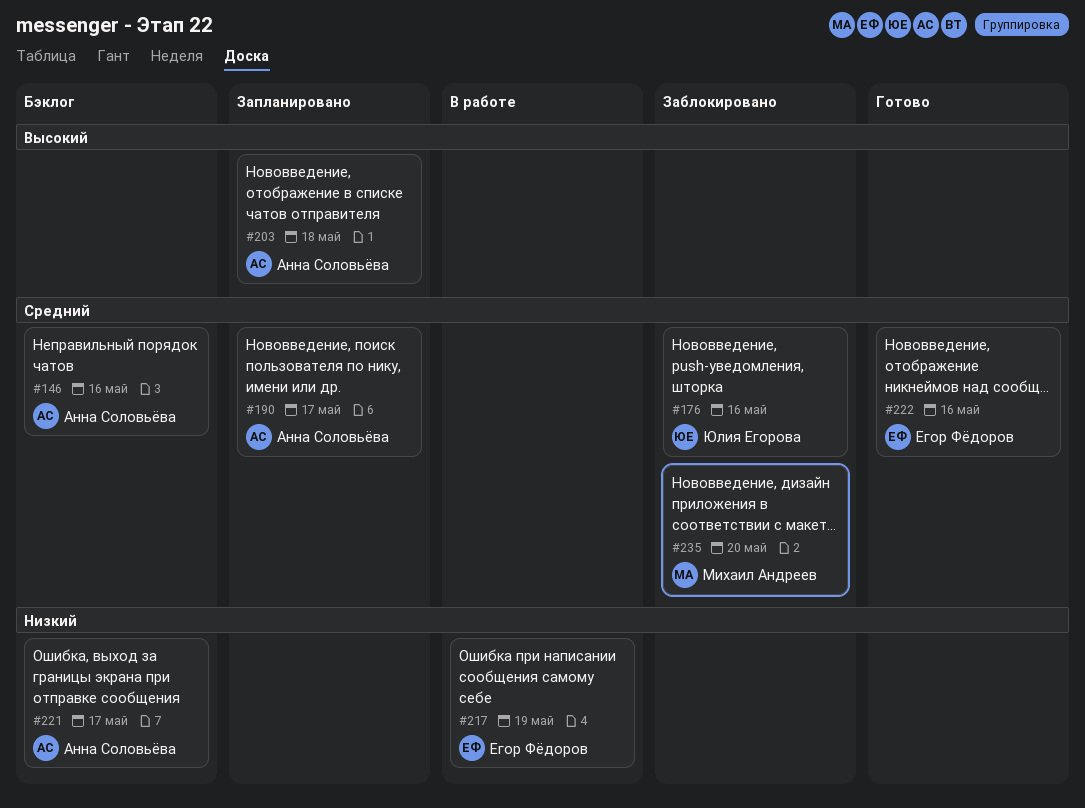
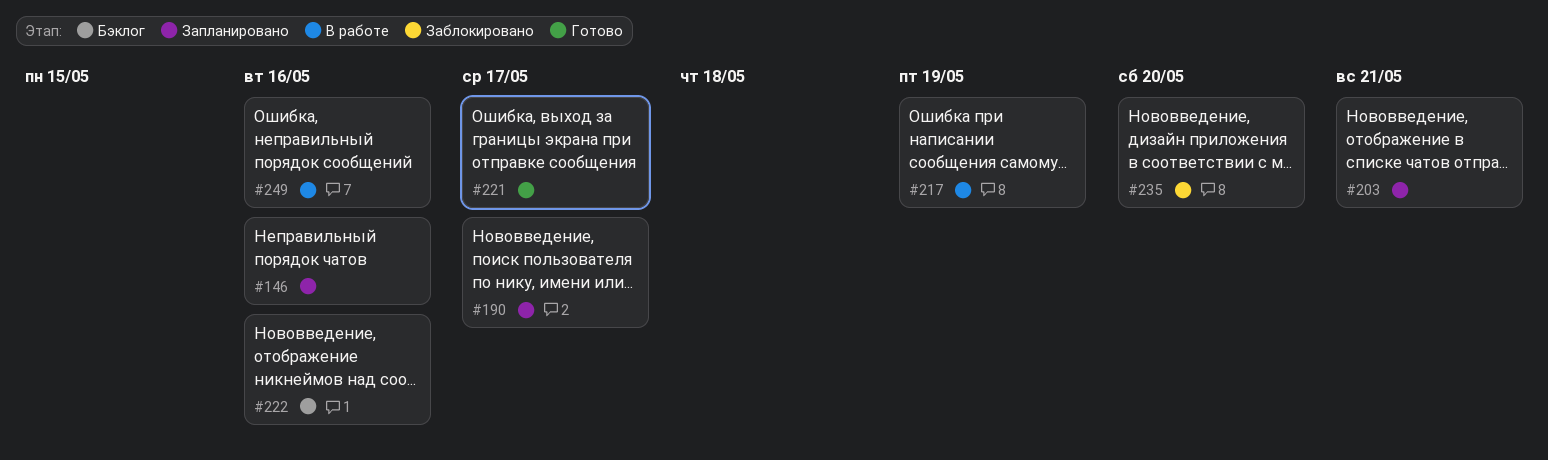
#146, status: Бэклог -> Запланировано
#176: present -> none
#203, due: May 18 -> May 21
#221, status: Бэклог -> Готово
#222, status: Готово -> Бэклог
#249: none -> present

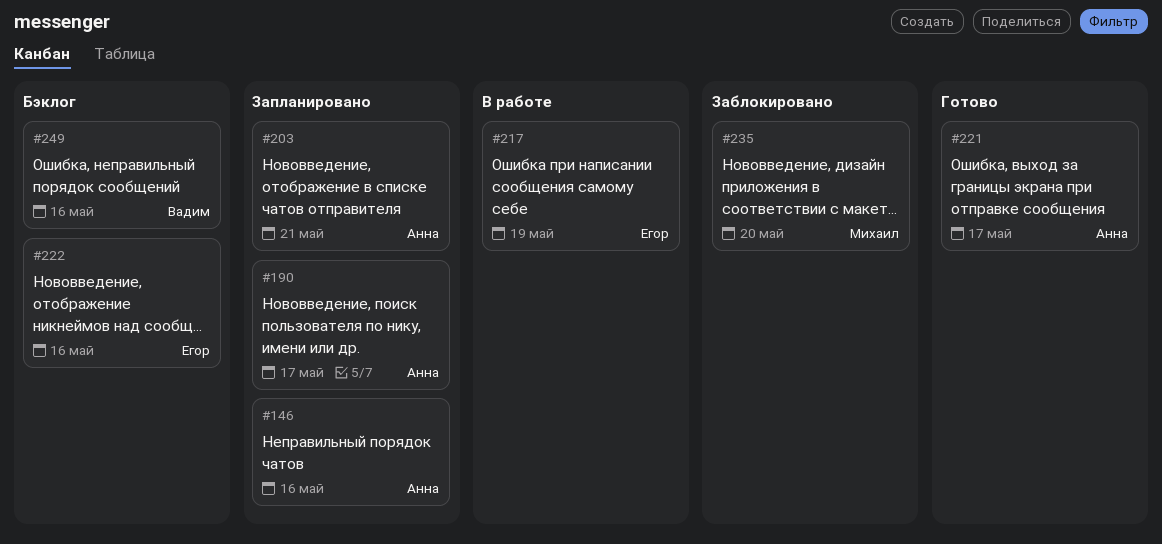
#249, status: В работе -> Бэклог

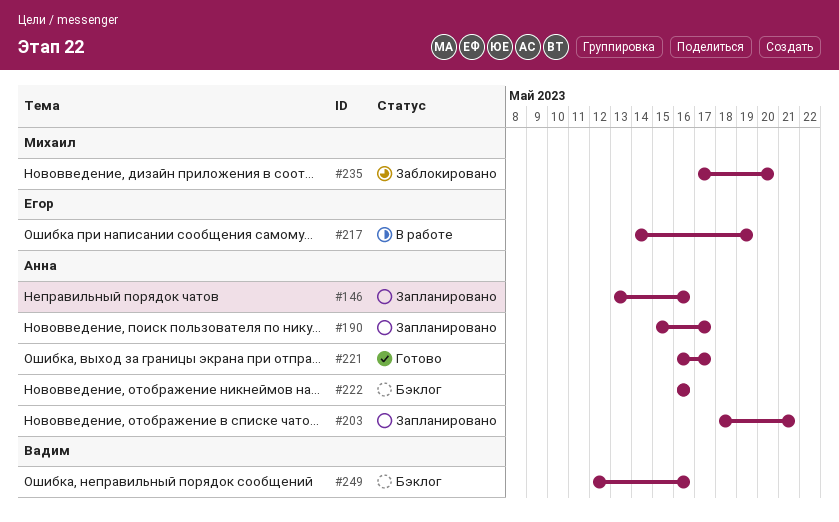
#222, owner: Егор -> Анна

